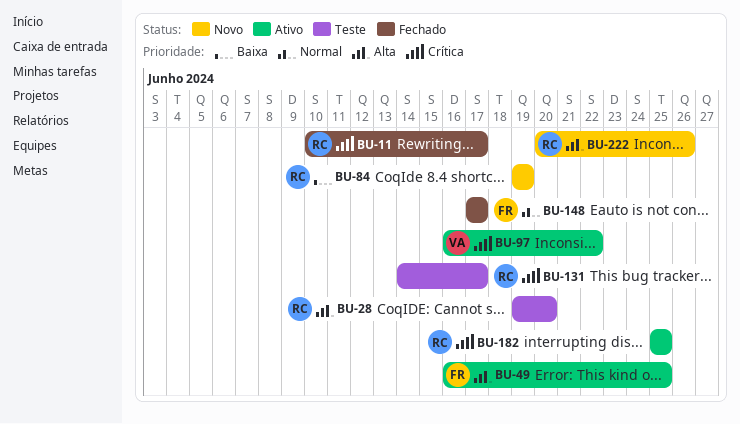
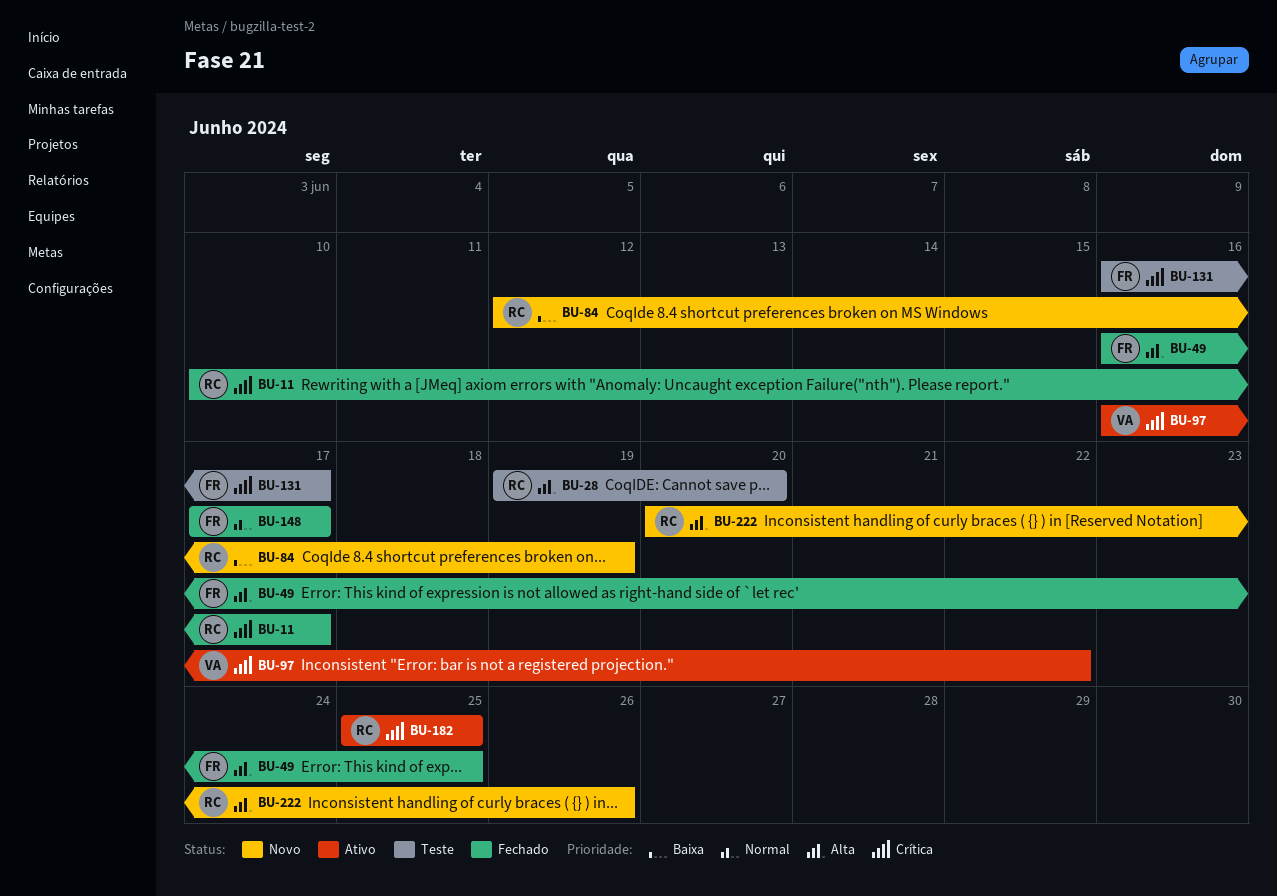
BU-49, status: Ativo -> Fechado
BU-84, start: Jun 19 -> Jun 12
BU-131, owner: RC -> FR
BU-131, start: Jun 14 -> Jun 16

